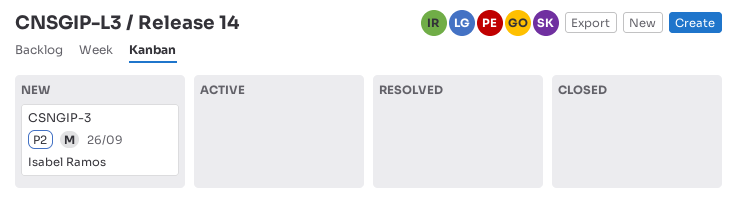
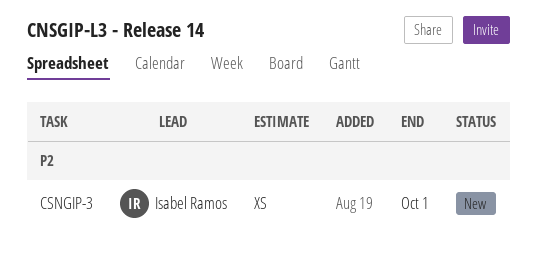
CSNGIP-3, estimate: M -> XS
CSNGIP-3, due: Sep 26 -> Oct 1

